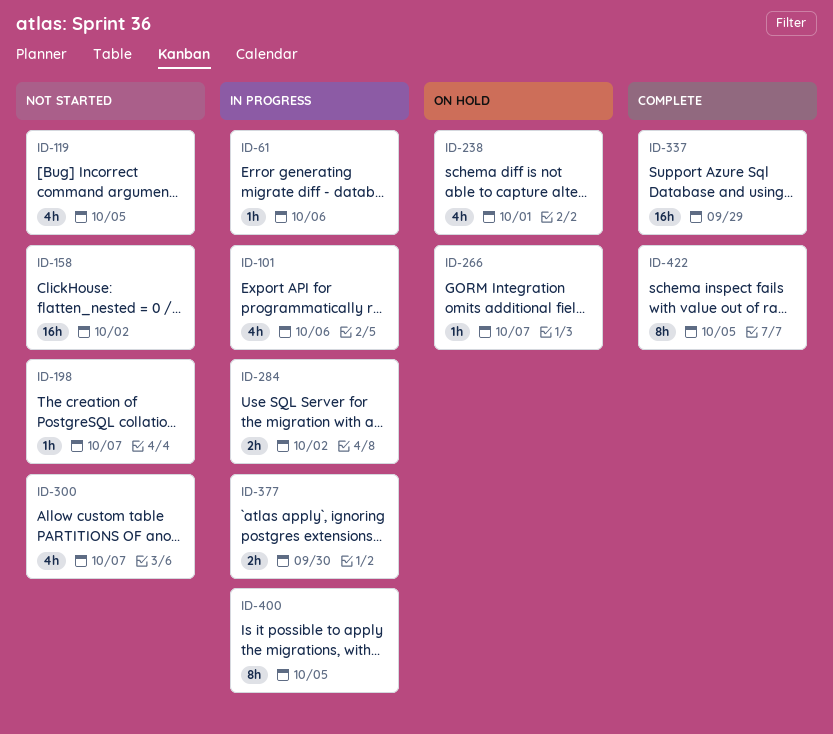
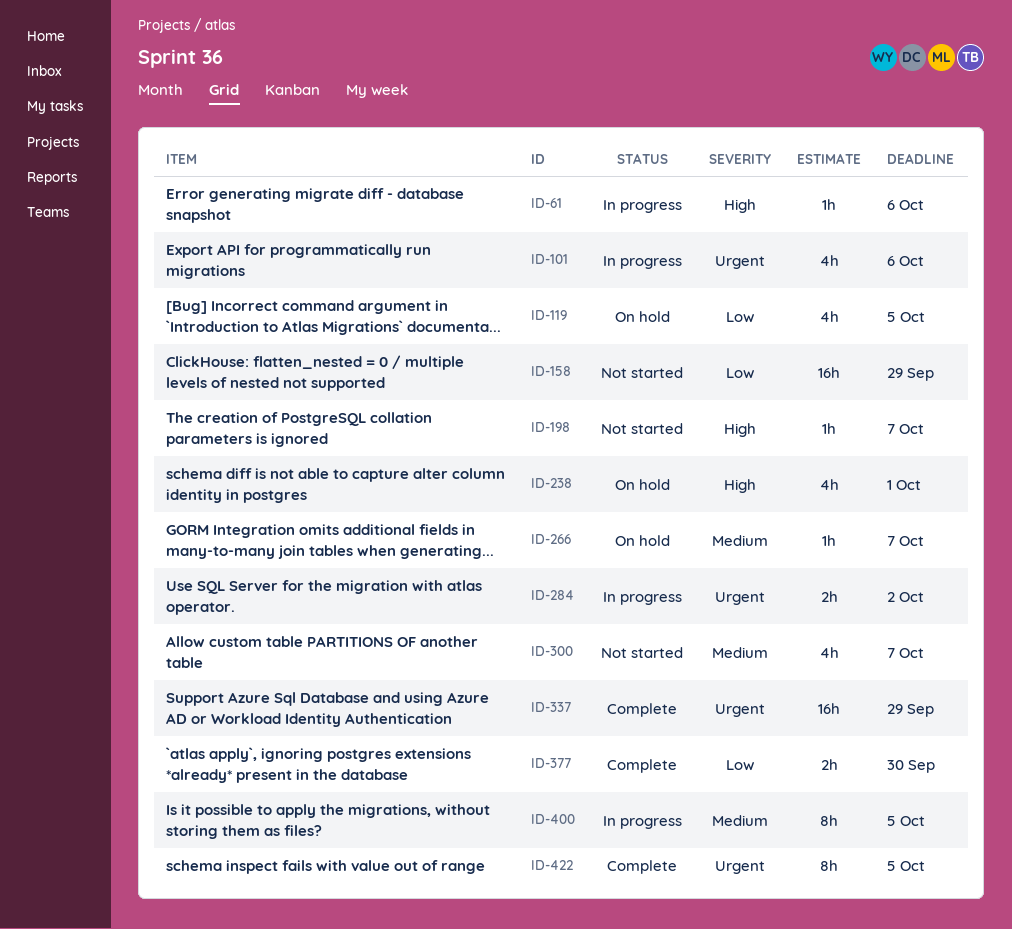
ID-119, status: Not started -> On hold
ID-158, due: Oct 2 -> Sep 29
ID-377, status: In progress -> Complete

